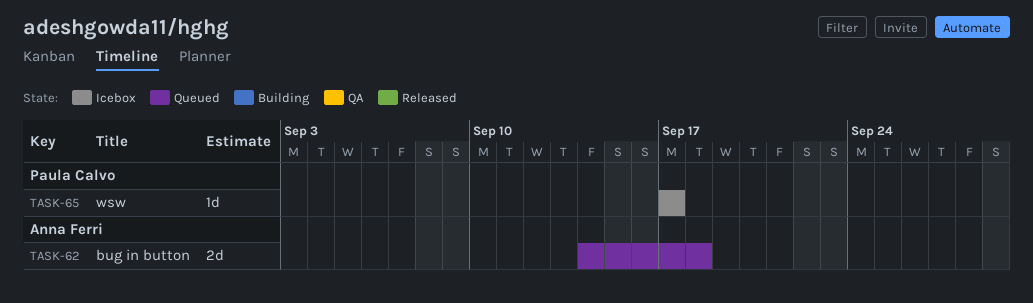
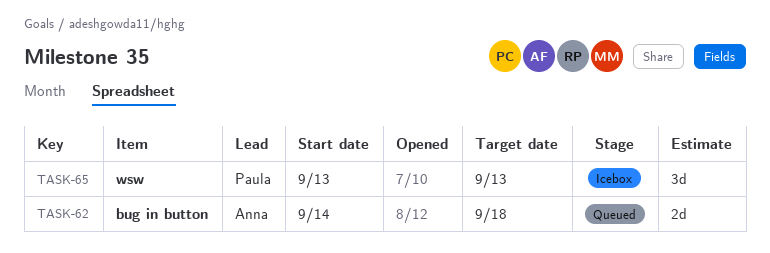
TASK-65, estimate: 1d -> 3d
TASK-65, start: Sep 17 -> Sep 13
TASK-65, due: Sep 17 -> Sep 13

